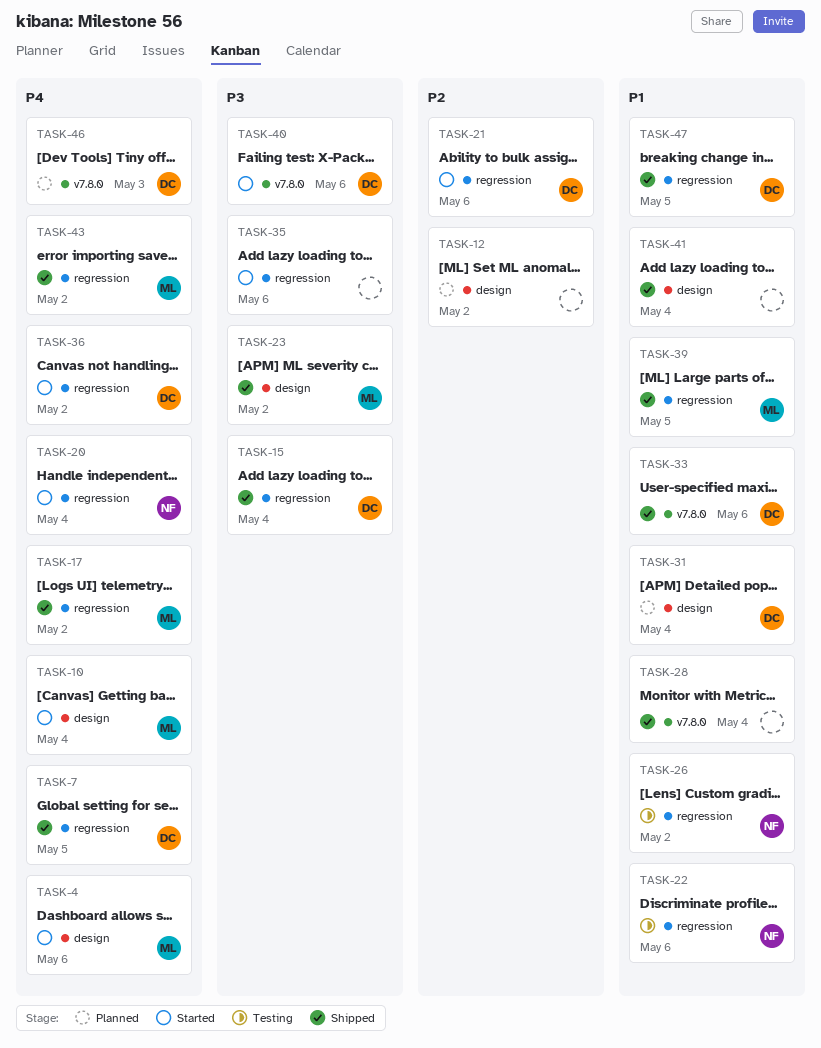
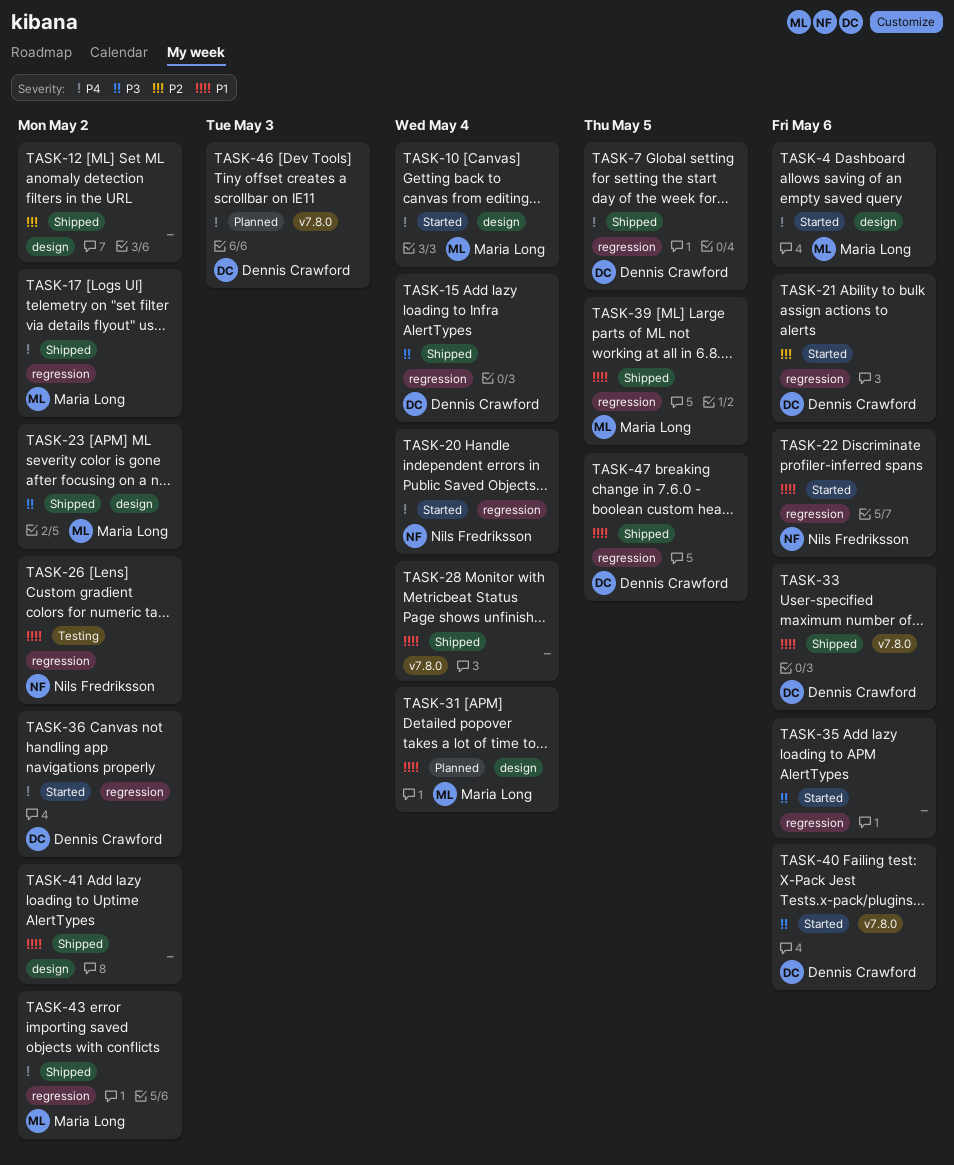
TASK-12, status: Planned -> Shipped
TASK-22, status: Testing -> Started
TASK-31, owner: Dennis Crawford -> Maria Long
TASK-41, due: May 4 -> May 2

